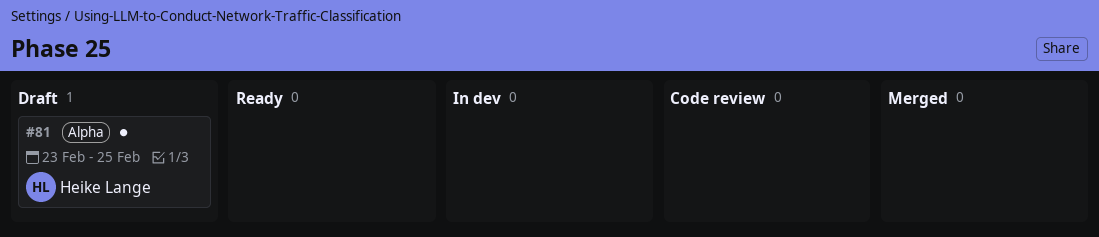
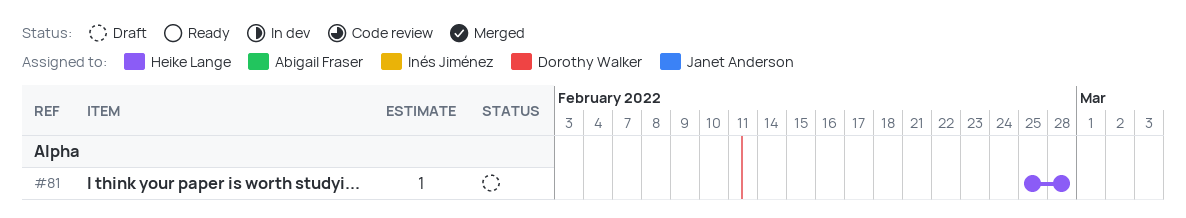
#81, start: Feb 23 -> Feb 25
#81, due: Feb 25 -> Feb 28

